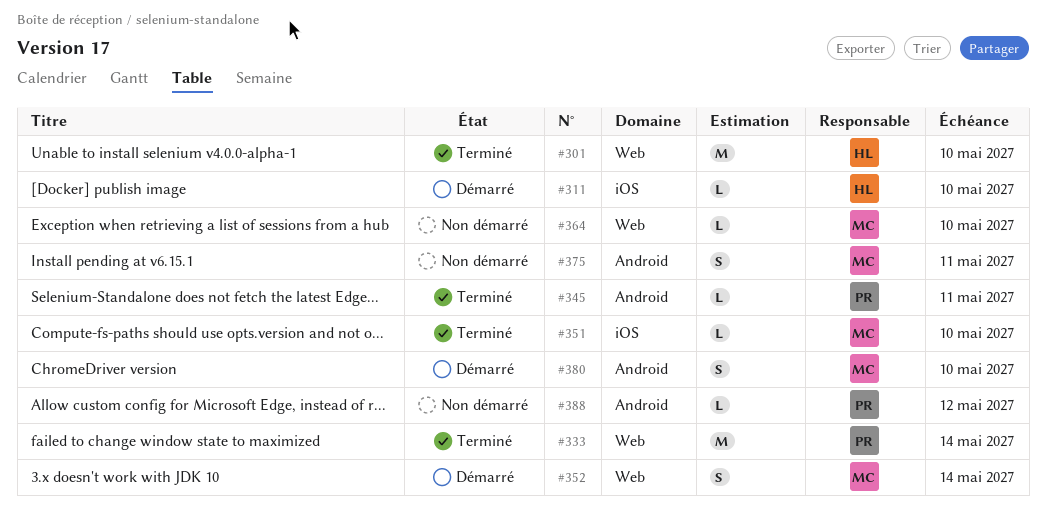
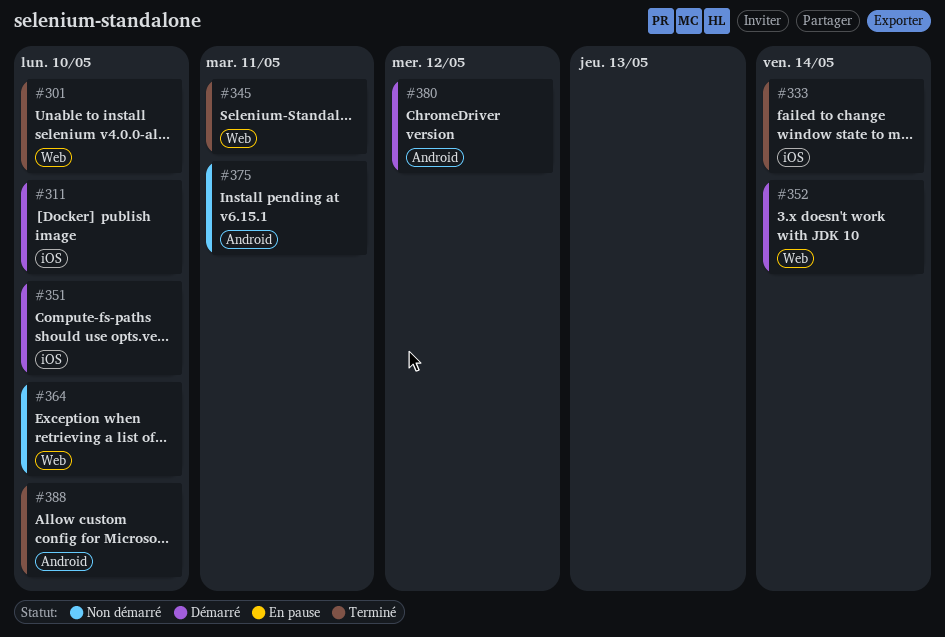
#333, label: Web -> iOS
#345, label: Android -> Web
#351, status: Terminé -> Démarré
#380, due: May 10 -> May 12
#388, status: Non démarré -> Terminé
#388, due: May 12 -> May 10

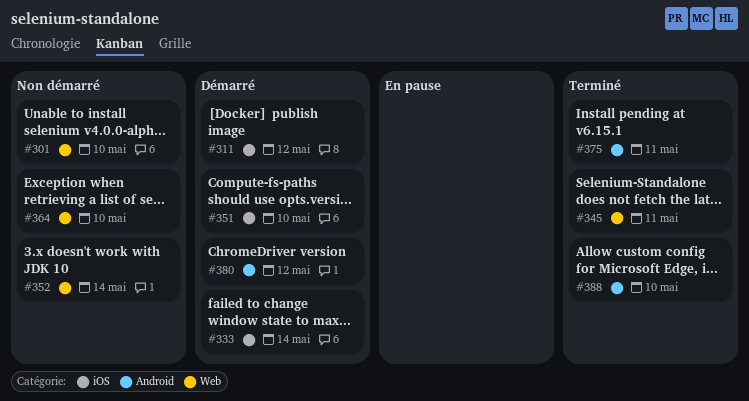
#301, status: Terminé -> Non démarré
#311, due: May 10 -> May 12
#333, status: Terminé -> Démarré
#352, status: Démarré -> Non démarré
#375, status: Non démarré -> Terminé

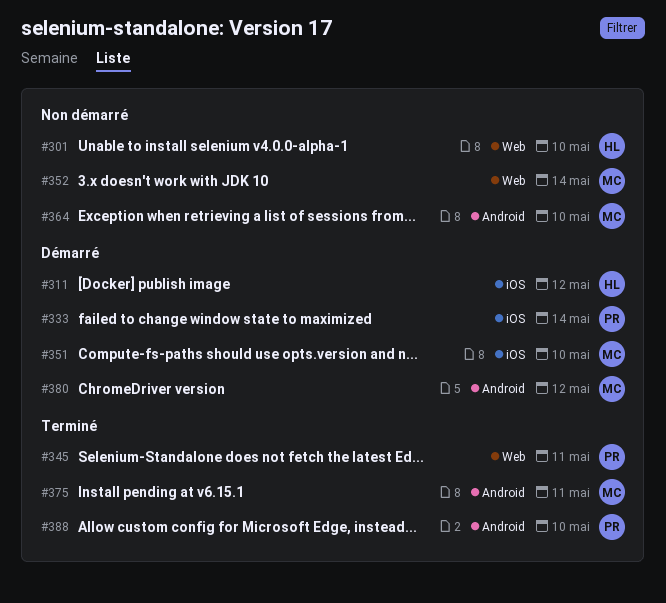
#364, label: Web -> Android

